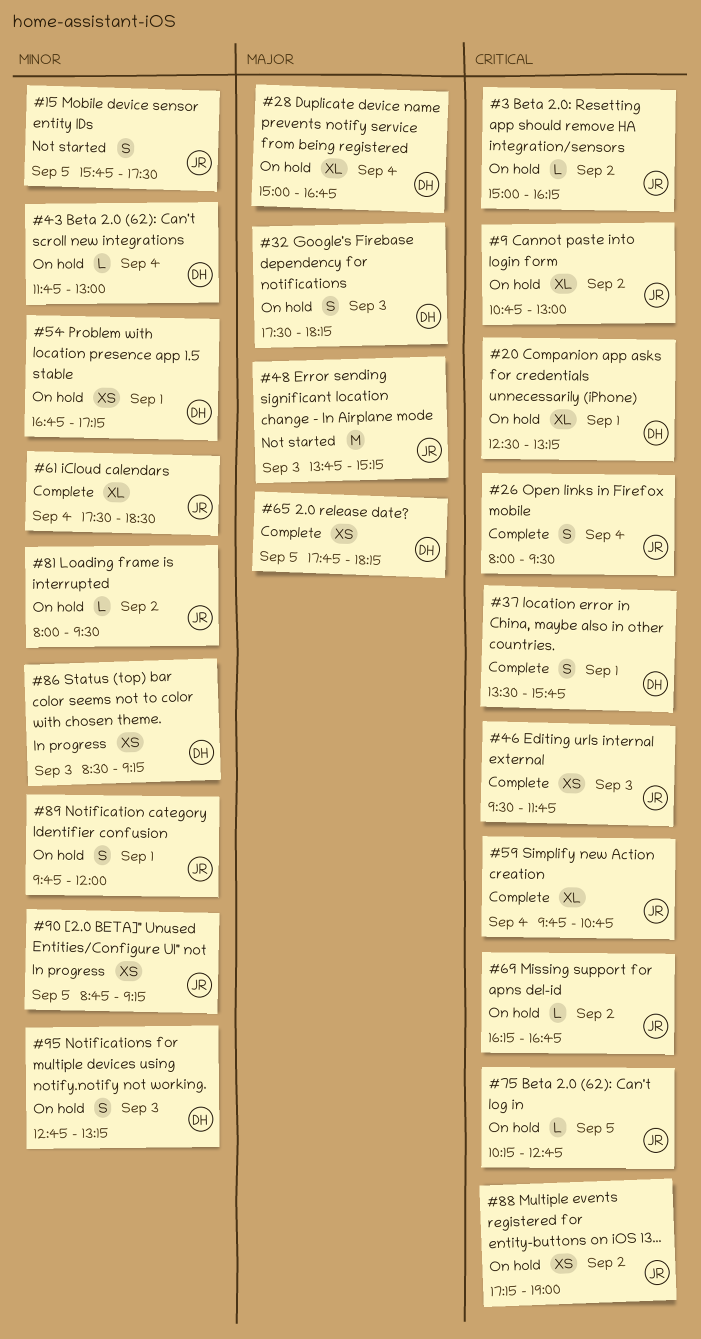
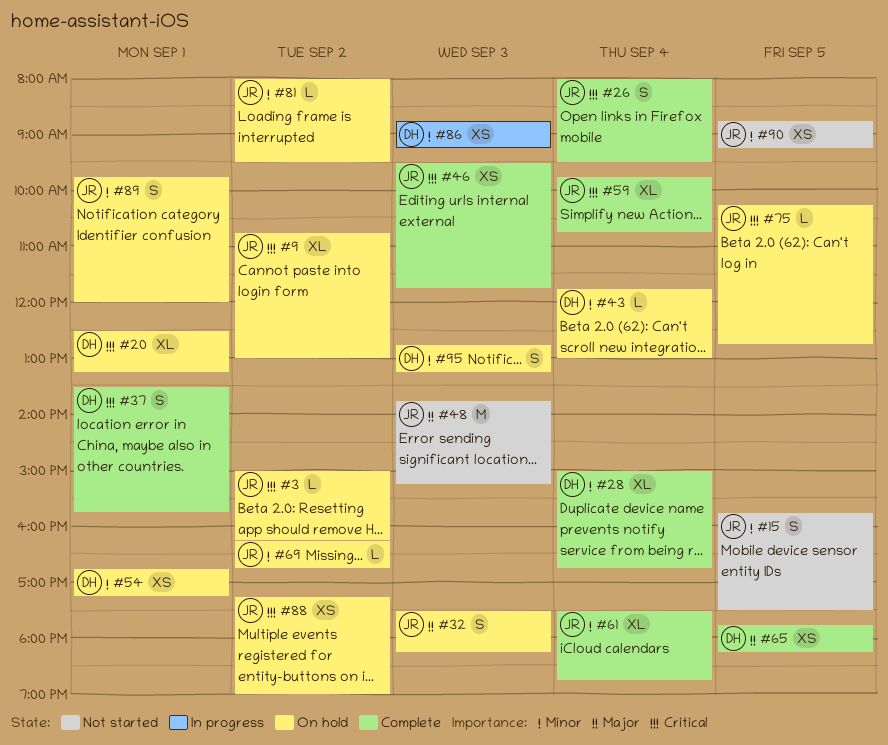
#28, status: On hold -> Complete
#28, priority: Major -> Minor
#32, owner: DH -> JR
#61, ends: 18:30 -> 18:45
#69, priority: Critical -> Minor
#86, begins: 08:30 -> 08:45
#90, status: In progress -> Not started

